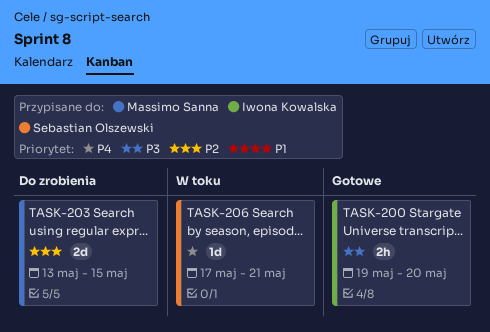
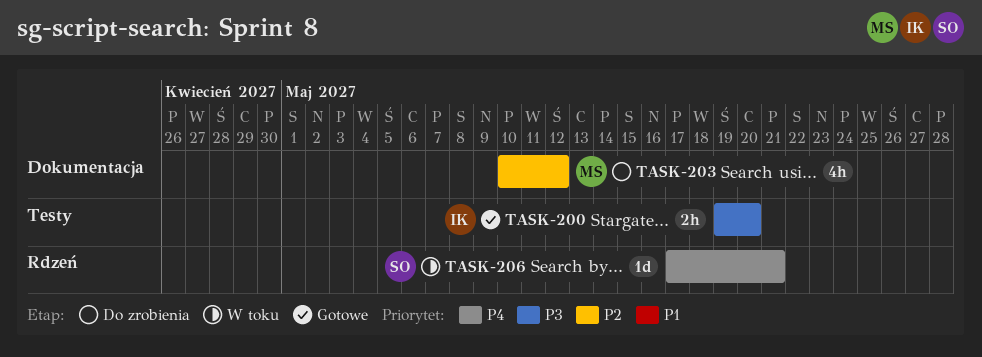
TASK-203, estimate: 2d -> 4h
TASK-203, start: May 13 -> May 10
TASK-203, due: May 15 -> May 12

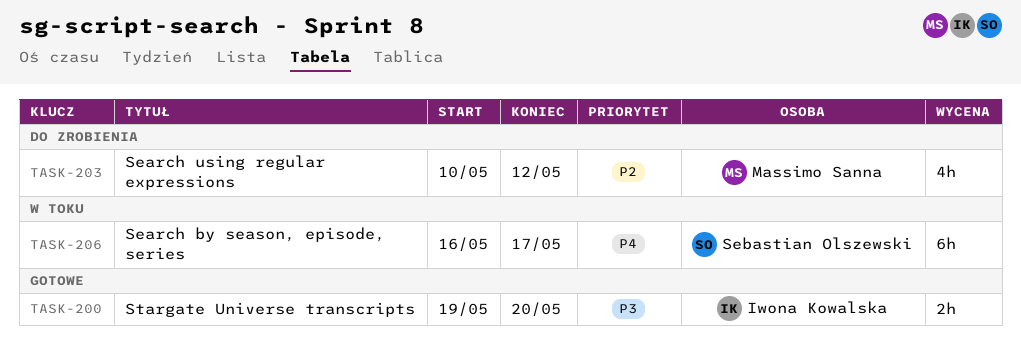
TASK-206, estimate: 1d -> 6h
TASK-206, start: May 17 -> May 16
TASK-206, due: May 21 -> May 17

